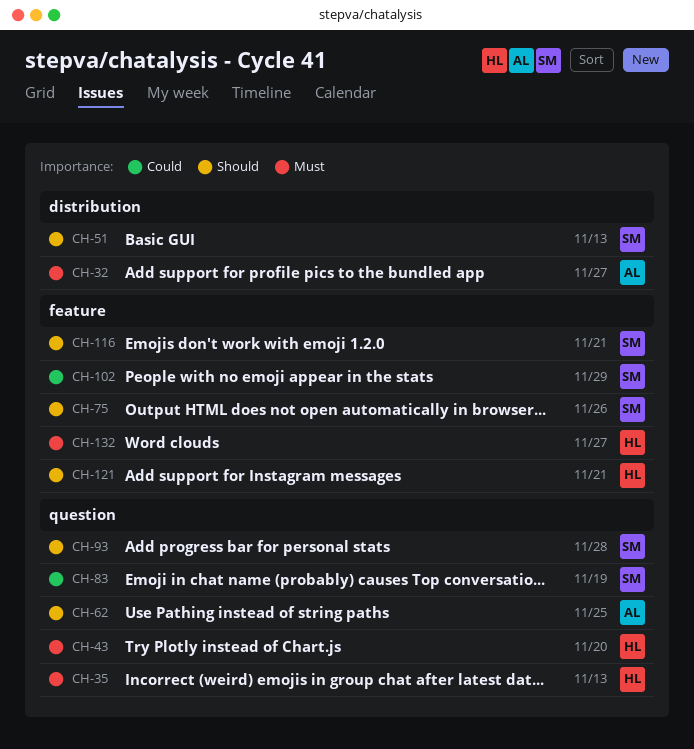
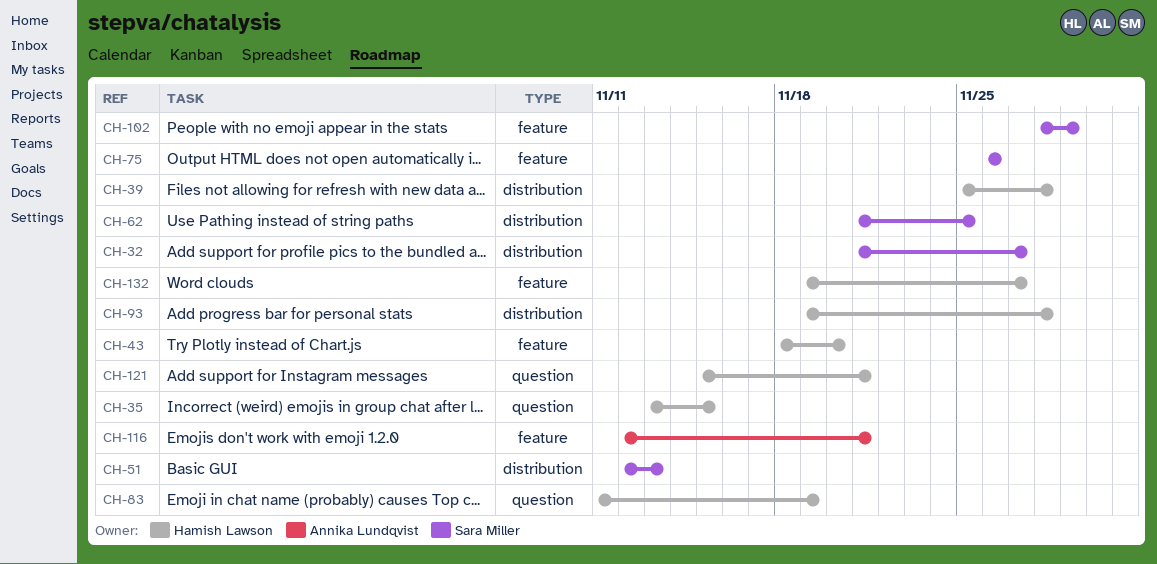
CH-32, owner: Annika Lundqvist -> Sara Miller
CH-35, due: Nov 13 -> Nov 15
CH-39: none -> present
CH-43, label: question -> feature
CH-62, owner: Annika Lundqvist -> Sara Miller
CH-62, label: question -> distribution
CH-83, owner: Sara Miller -> Hamish Lawson
CH-93, owner: Sara Miller -> Hamish Lawson
CH-93, label: question -> distribution
CH-116, owner: Sara Miller -> Annika Lundqvist
CH-121, label: feature -> question

